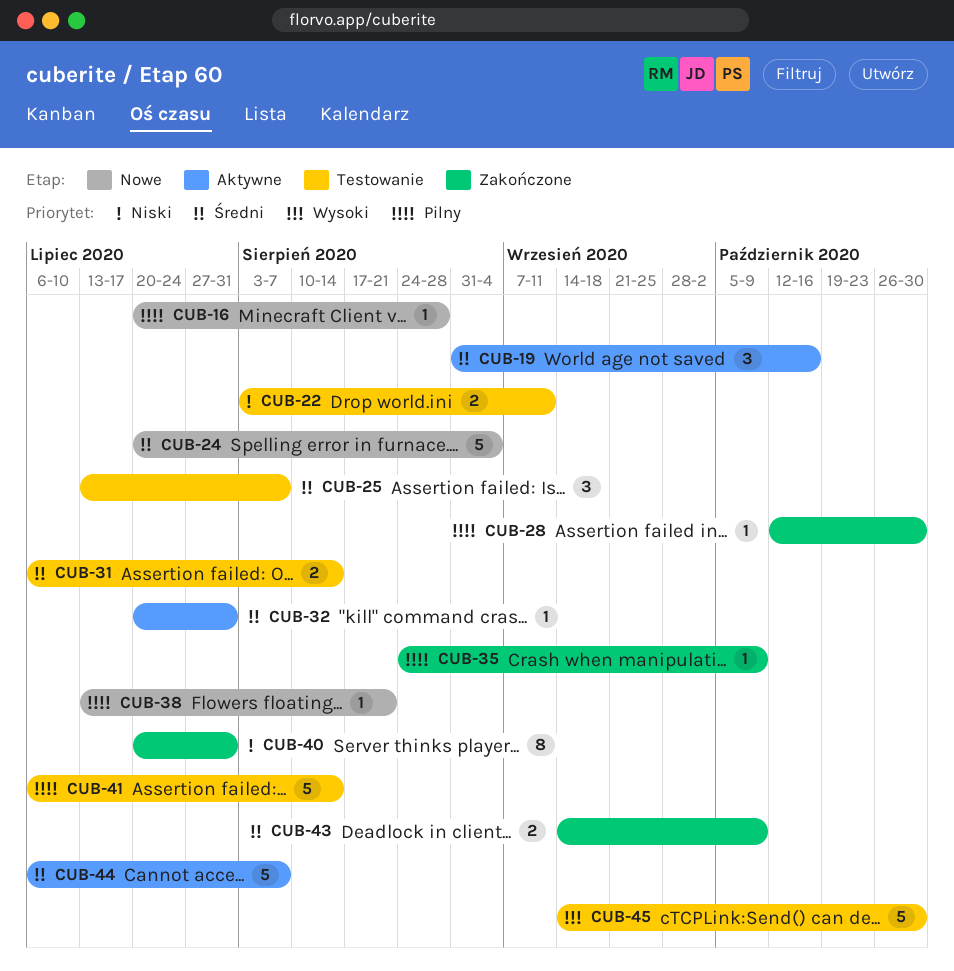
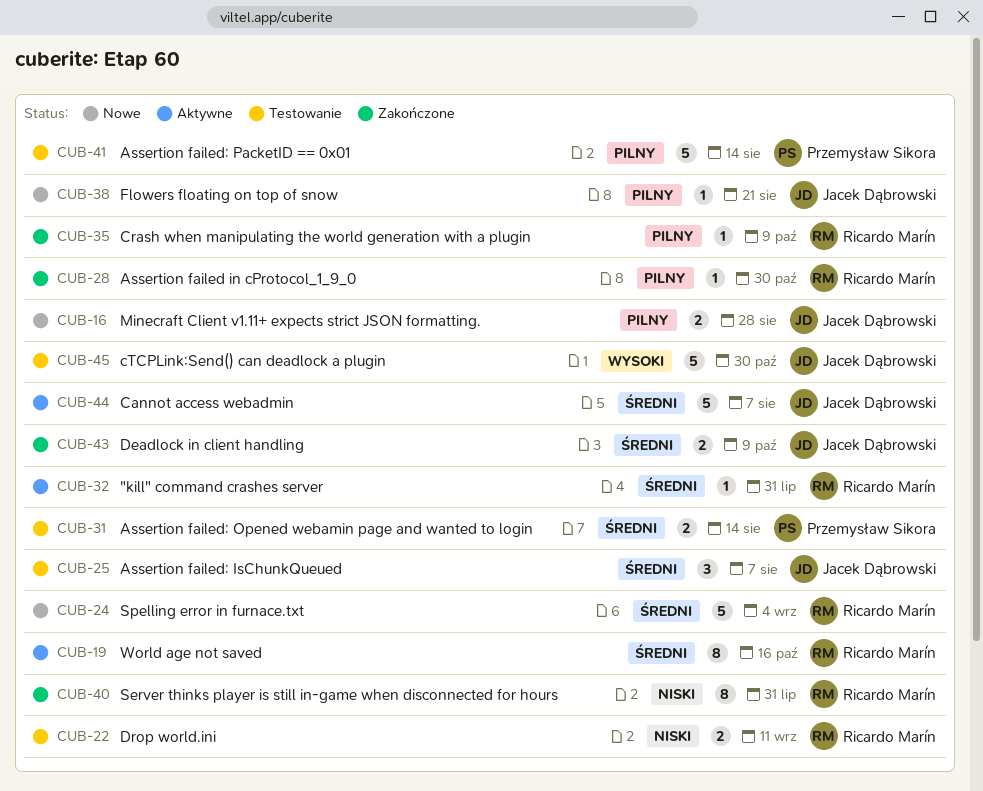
CUB-16, estimate: 1 -> 2
CUB-19, estimate: 3 -> 8

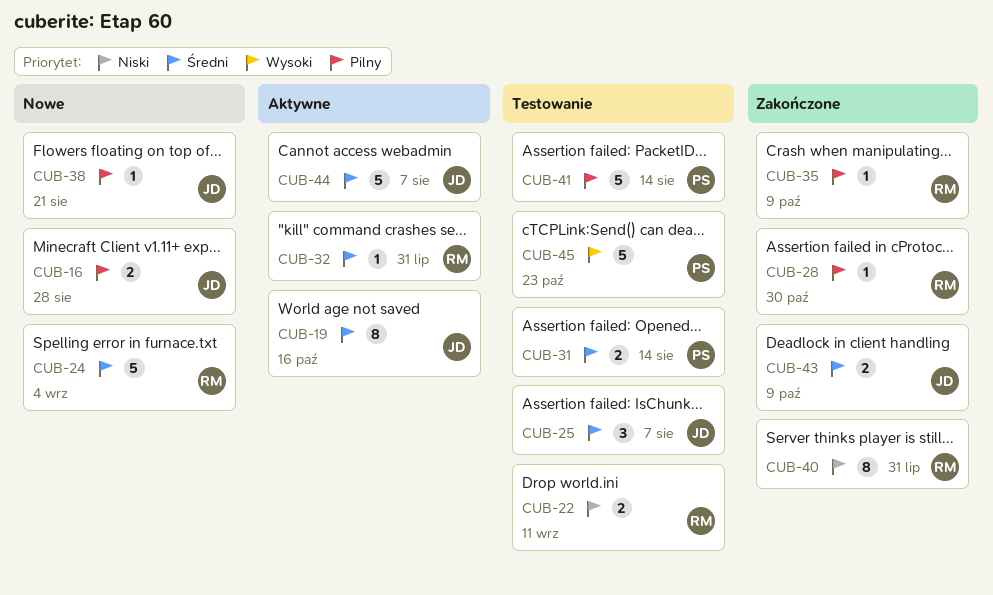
CUB-19, owner: Ricardo Marín -> Jacek Dąbrowski
CUB-45, owner: Jacek Dąbrowski -> Przemysław Sikora
CUB-45, due: Oct 30 -> Oct 23

